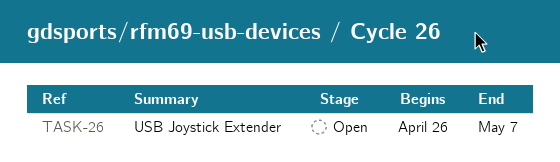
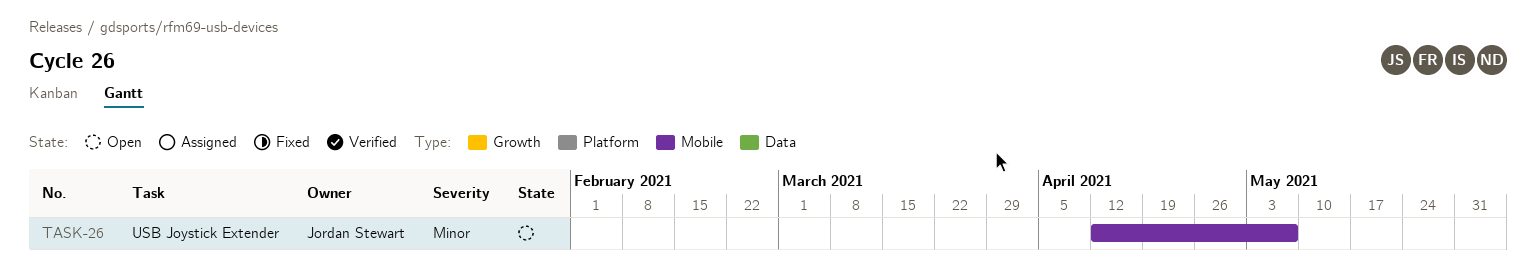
TASK-26, start: Apr 26 -> Apr 12

